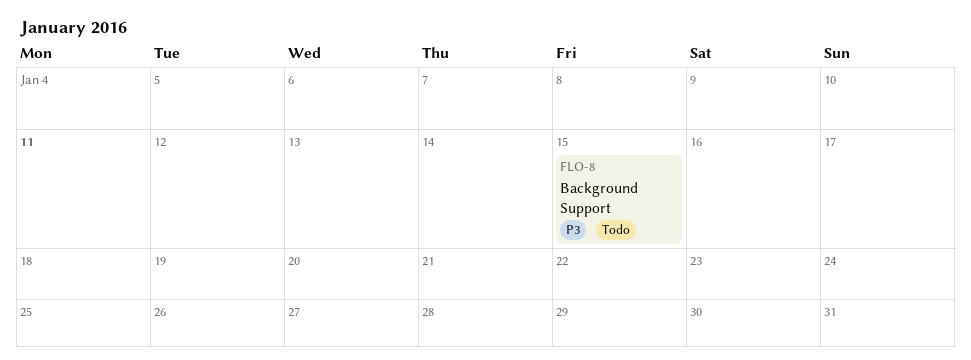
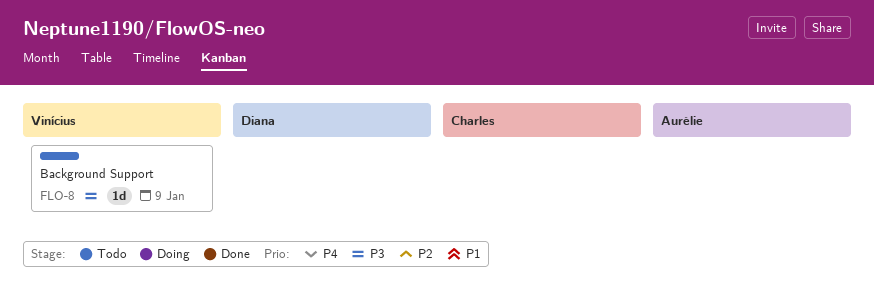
FLO-8, due: Jan 15 -> Jan 9

